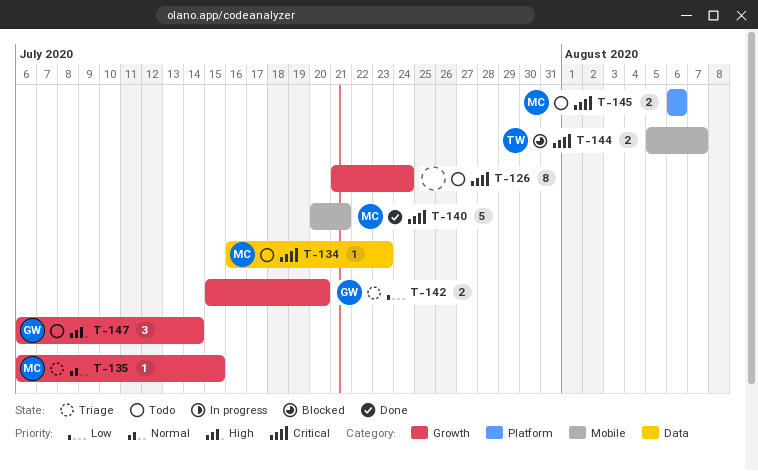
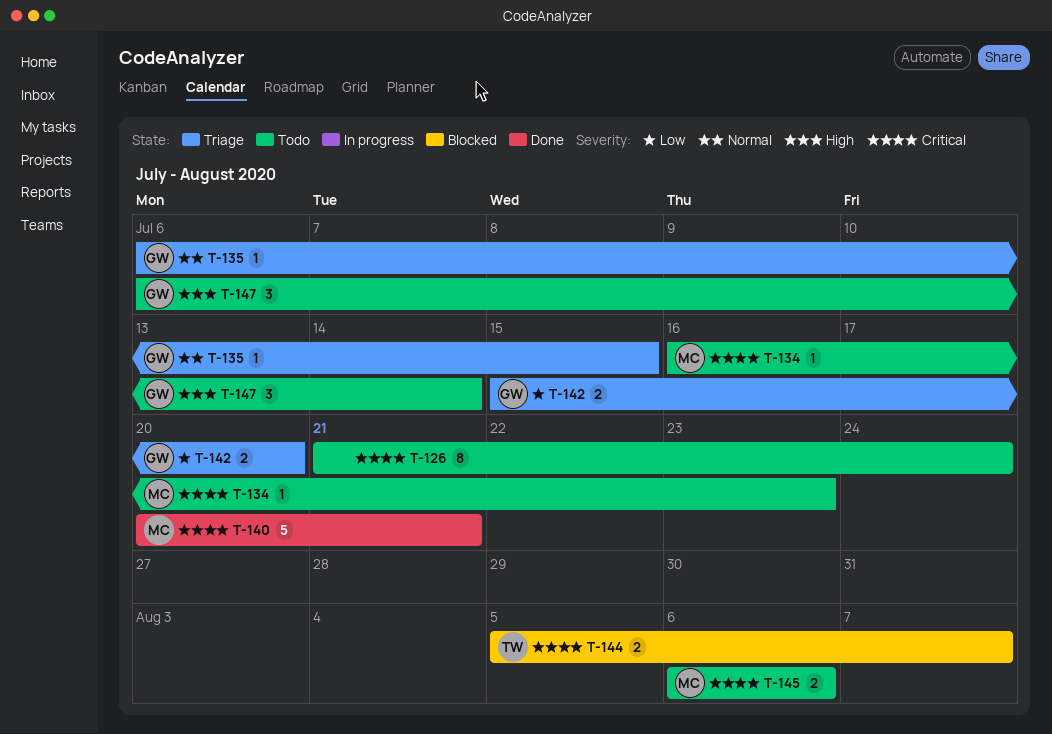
T-135, owner: MC -> GW

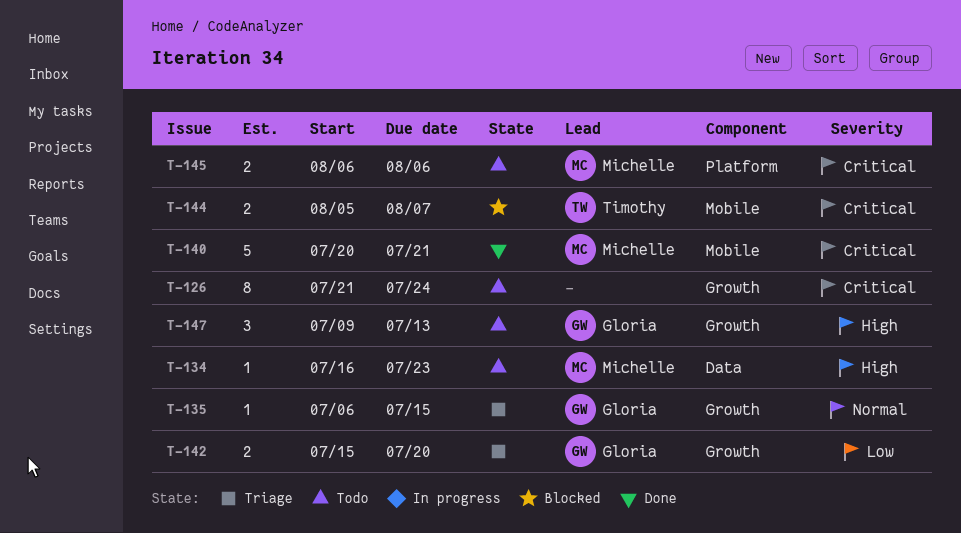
T-134, priority: Critical -> High
T-147, start: Jul 6 -> Jul 9
T-147, due: Jul 14 -> Jul 13

